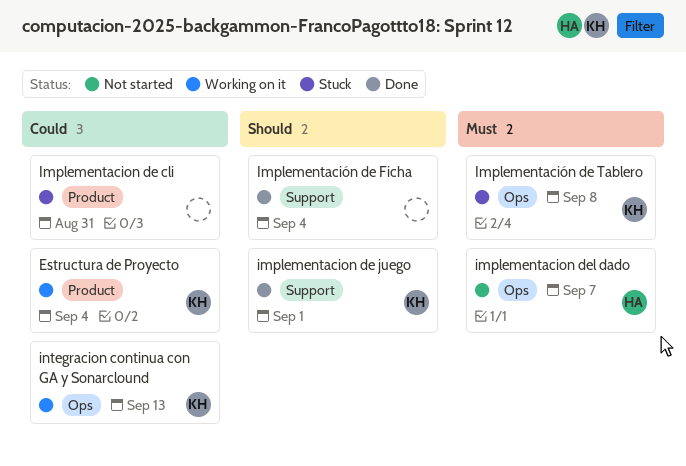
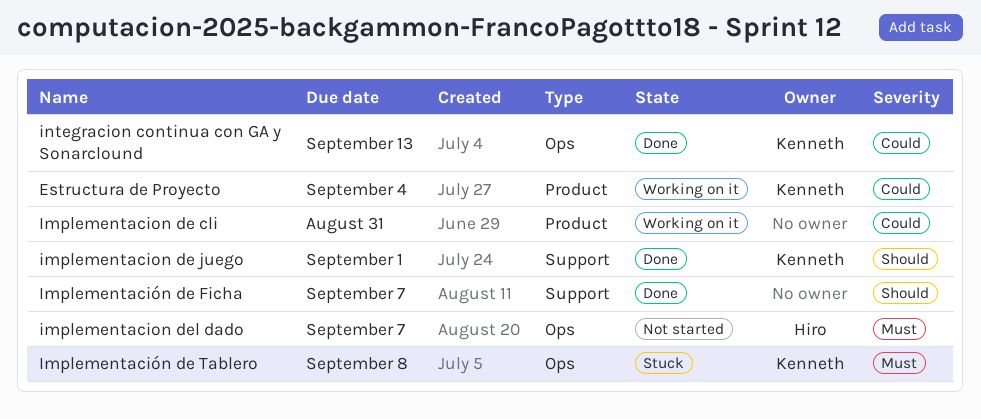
Implementacion de cli, status: Stuck -> Working on it
Implementación de Ficha, due: Sep 4 -> Sep 7
integracion continua con GA y Sonarclound, status: Working on it -> Done

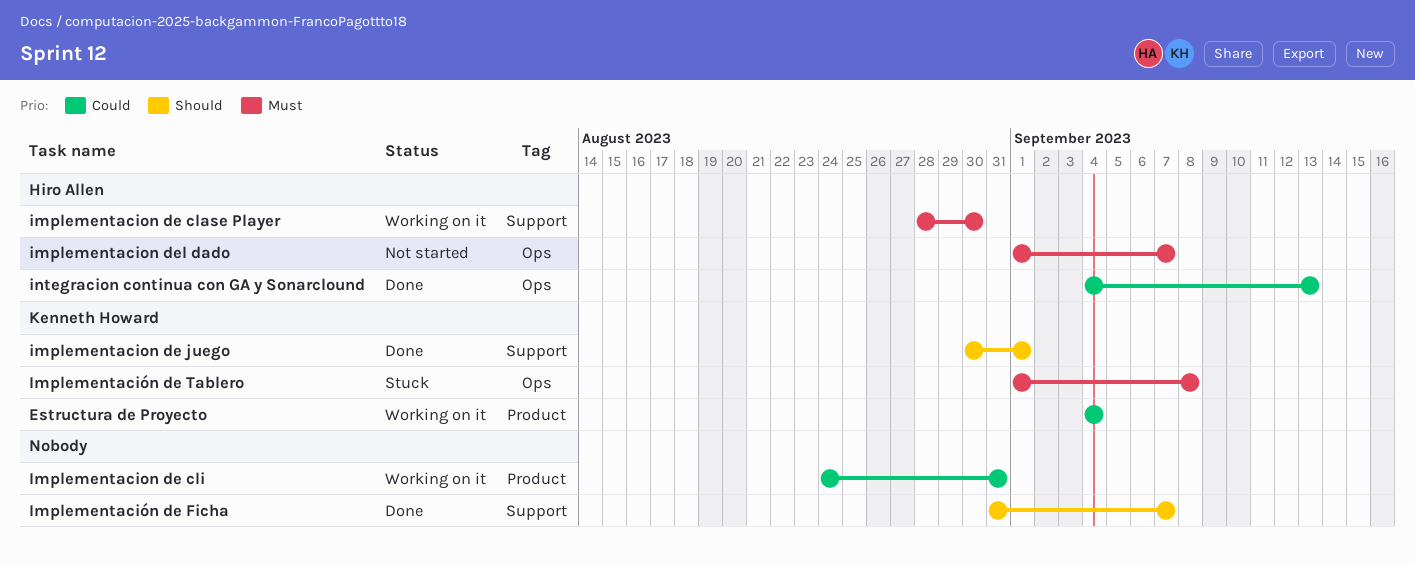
implementacion de clase Player: none -> present
integracion continua con GA y Sonarclound, owner: Kenneth Howard -> Hiro Allen

